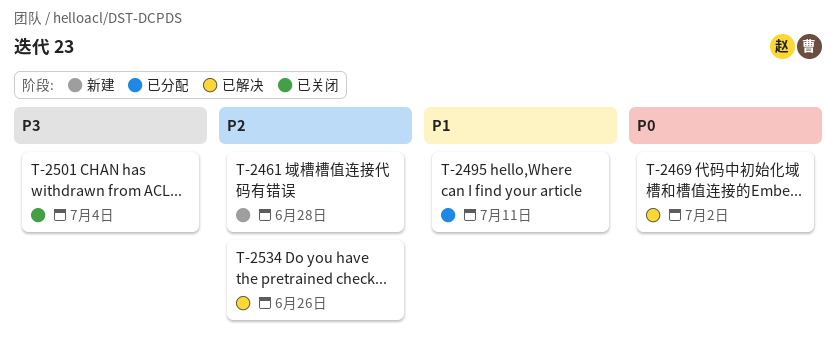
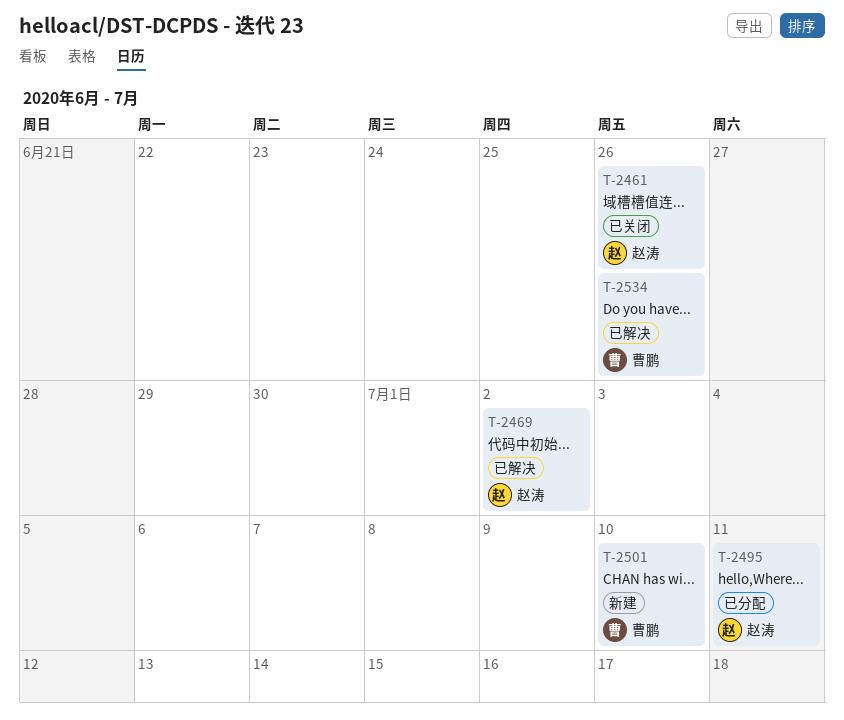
T-2461, status: 新建 -> 已关闭
T-2461, due: Jun 28 -> Jun 26
T-2501, status: 已关闭 -> 新建
T-2501, due: Jul 4 -> Jul 10

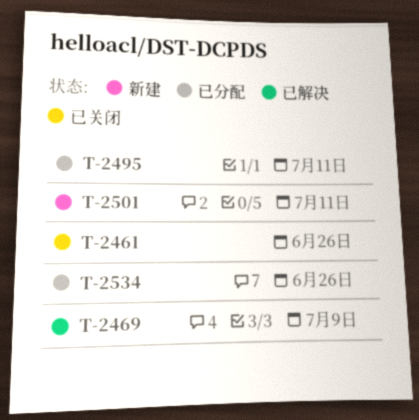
T-2469, due: Jul 2 -> Jul 9
T-2501, due: Jul 10 -> Jul 11
T-2534, status: 已解决 -> 已分配

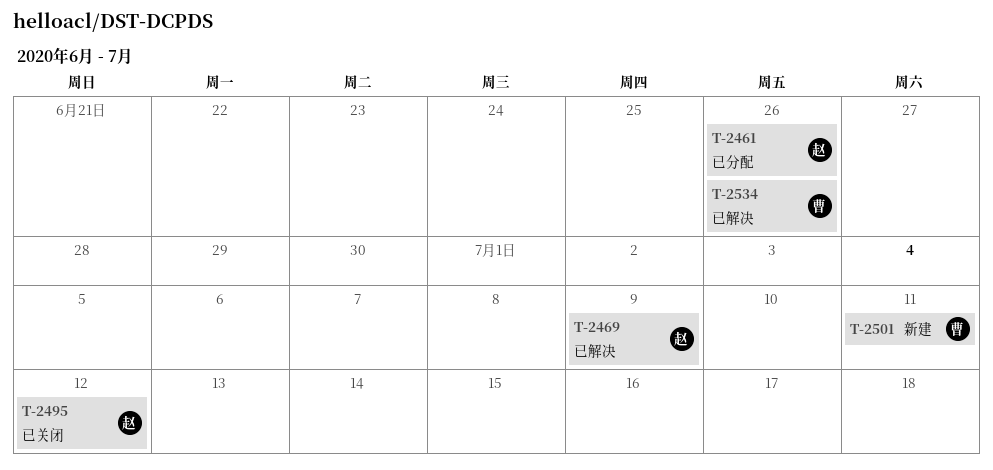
T-2461, status: 已关闭 -> 已分配
T-2495, status: 已分配 -> 已关闭
T-2495, due: Jul 11 -> Jul 12
T-2534, status: 已分配 -> 已解决

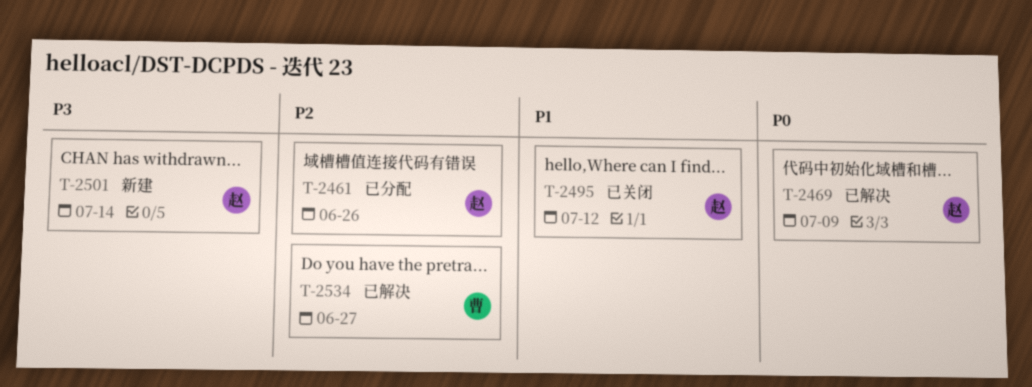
T-2501, owner: 曹 -> 赵
T-2501, due: Jul 11 -> Jul 14
T-2534, due: Jun 26 -> Jun 27

